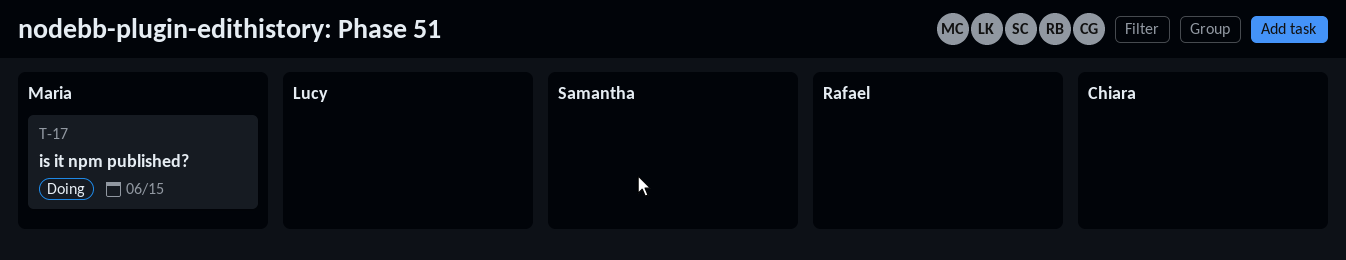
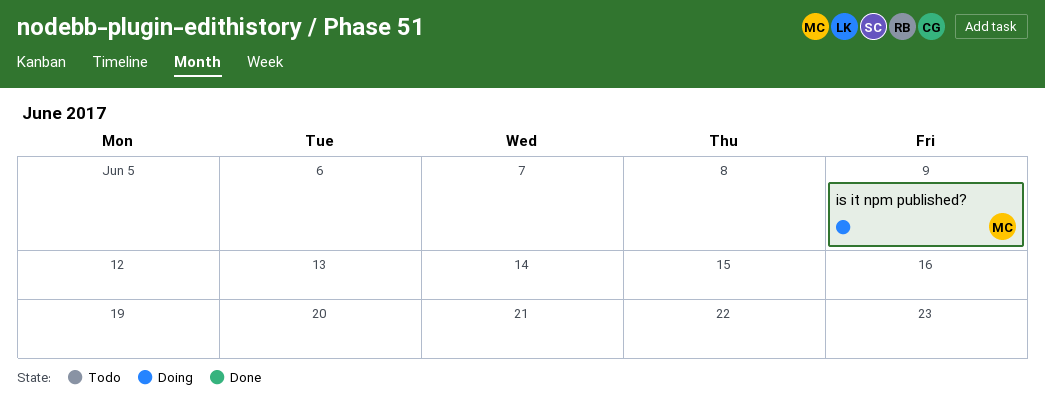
is it npm published?, due: Jun 15 -> Jun 9

